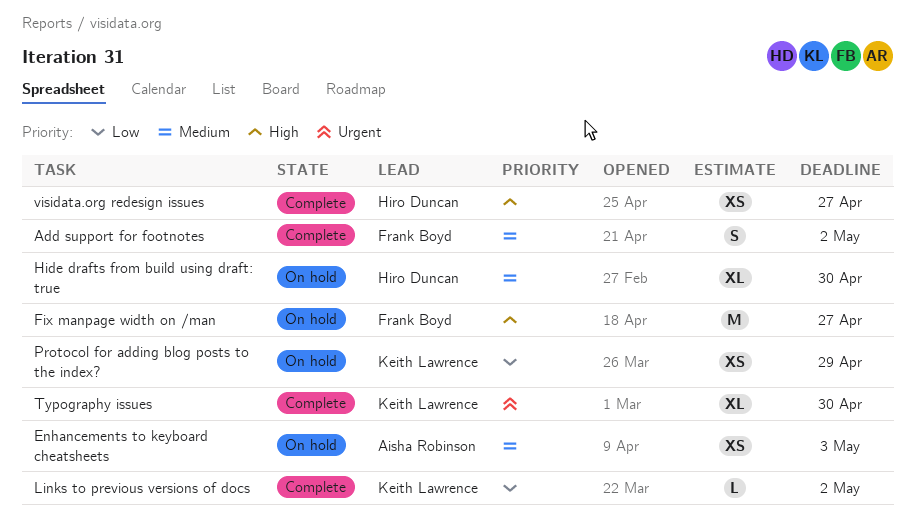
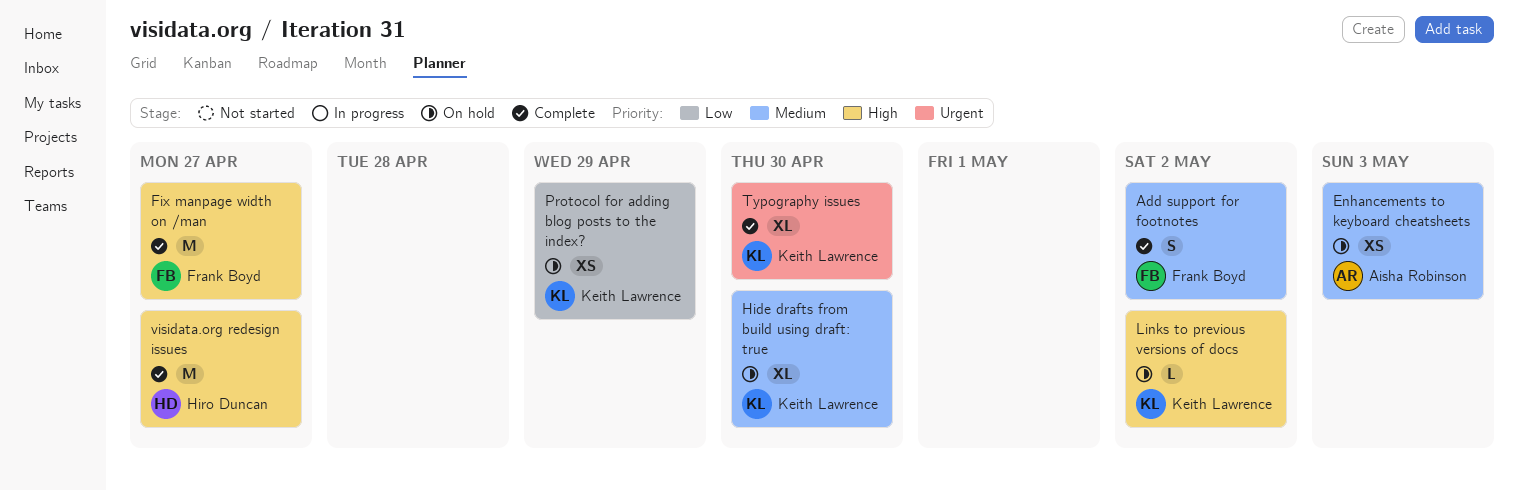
Fix manpage width on /man, status: On hold -> Complete
Hide drafts from build using draft: true, owner: Hiro Duncan -> Keith Lawrence
Links to previous versions of docs, status: Complete -> On hold
Links to previous versions of docs, priority: Low -> High
visidata.org redesign issues, estimate: XS -> M

